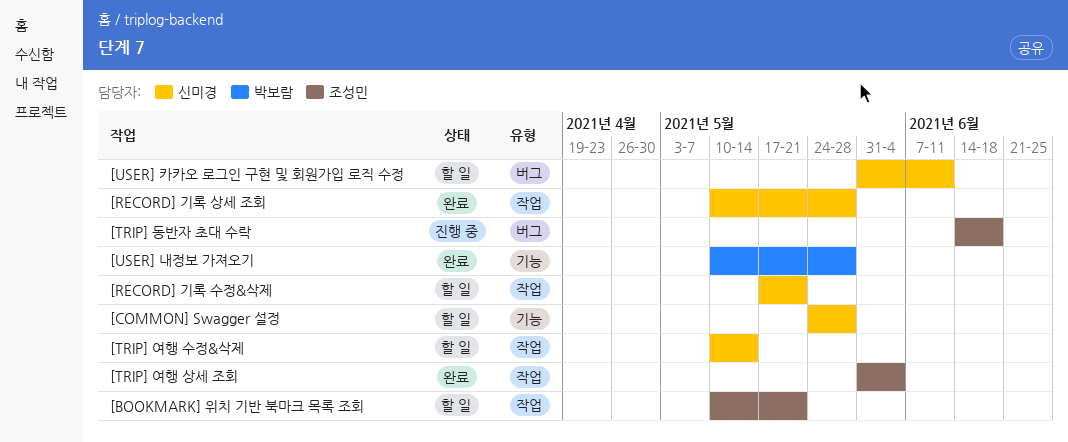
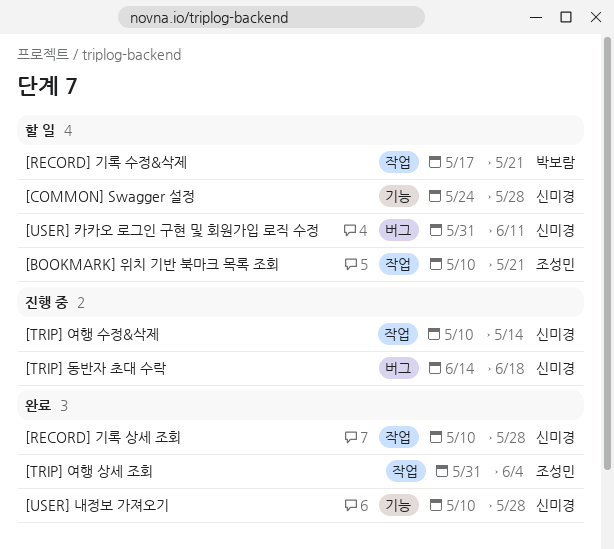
[RECORD] 기록 수정&삭제, owner: 신미경 -> 박보람
[TRIP] 동반자 초대 수락, owner: 조성민 -> 신미경
[TRIP] 여행 수정&삭제, status: 할 일 -> 진행 중
[USER] 내정보 가져오기, owner: 박보람 -> 신미경

